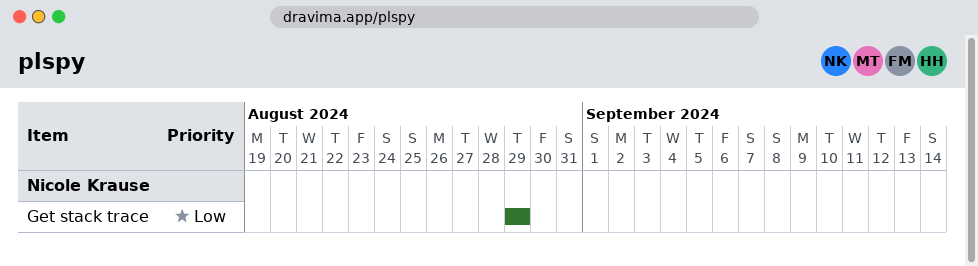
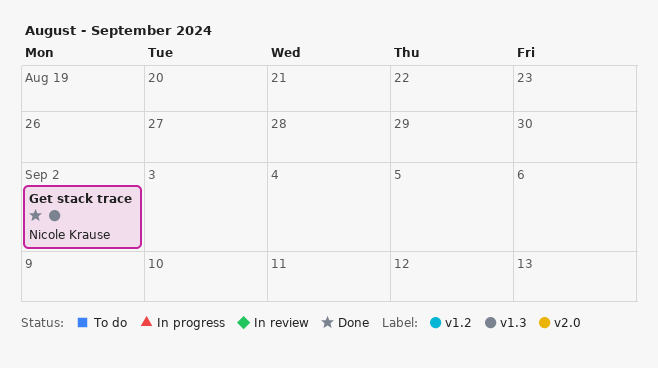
Get stack trace, due: Aug 29 -> Sep 2

